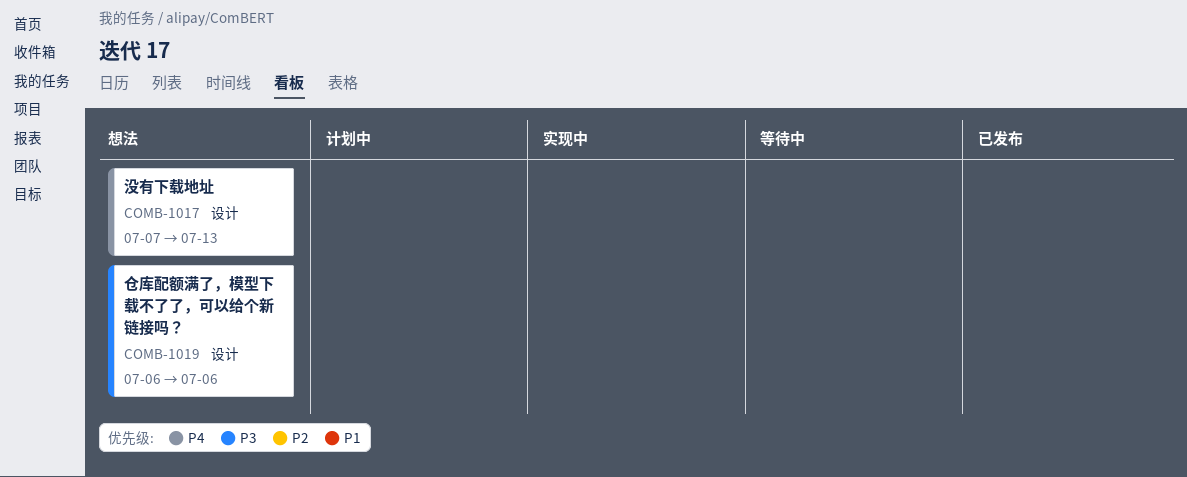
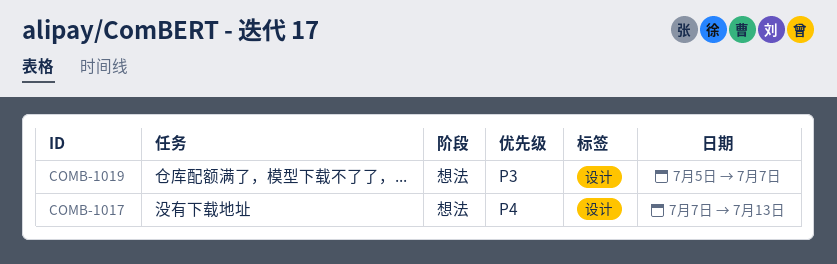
COMB-1019, start: Jul 6 -> Jul 5
COMB-1019, due: Jul 6 -> Jul 7

